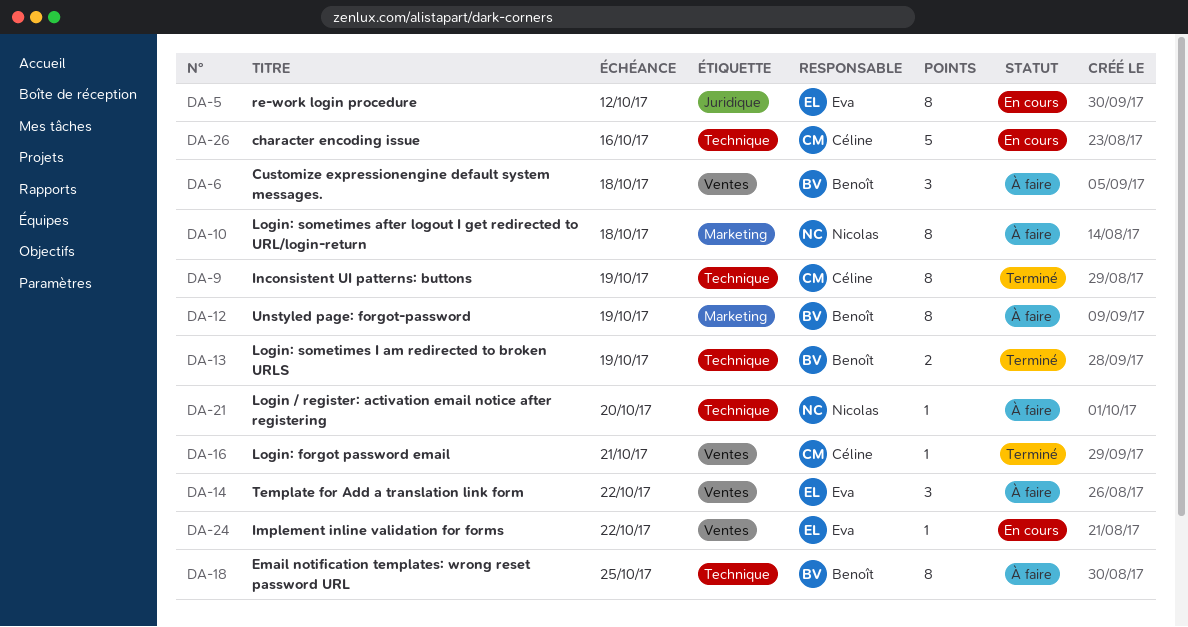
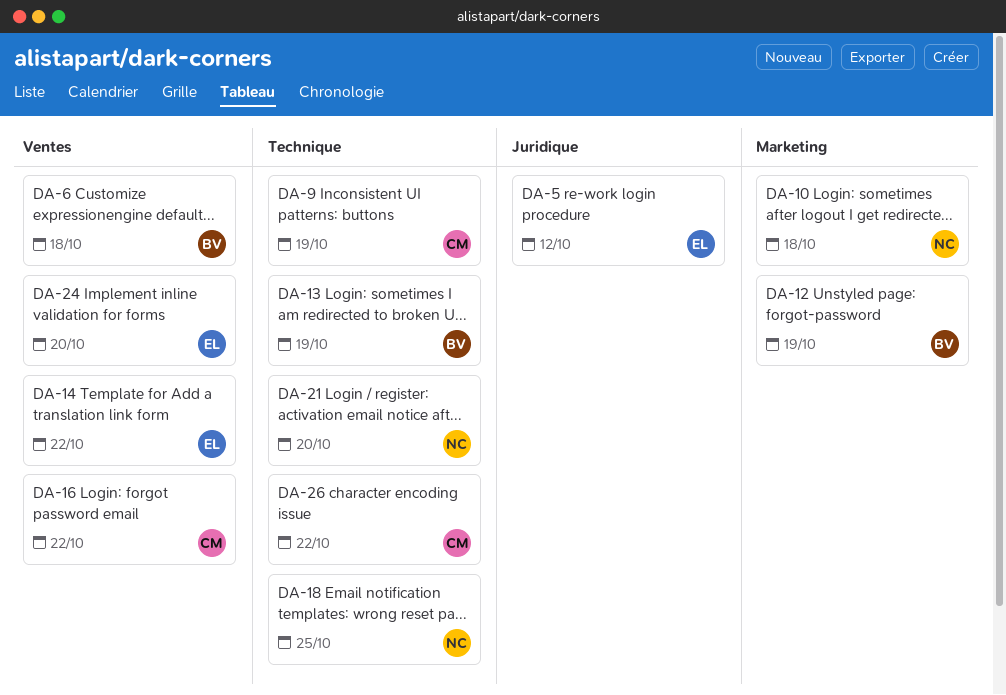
DA-16, due: Oct 21 -> Oct 22
DA-18, owner: Benoît -> Nicolas
DA-24, due: Oct 22 -> Oct 20
DA-26, due: Oct 16 -> Oct 22

